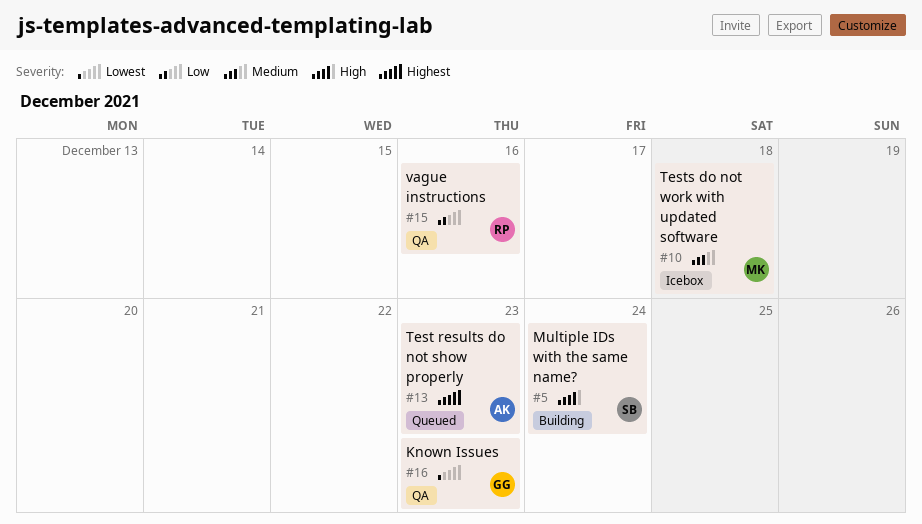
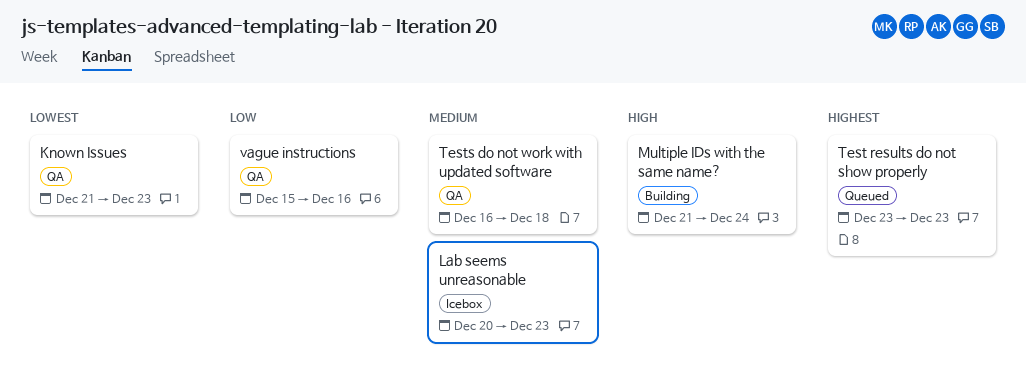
Lab seems unreasonable: none -> present
Tests do not work with updated software, status: Icebox -> QA

